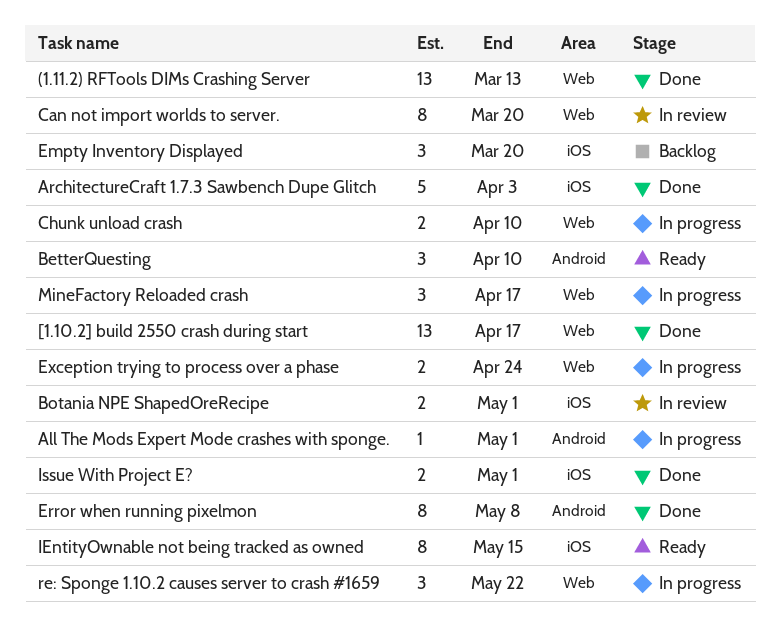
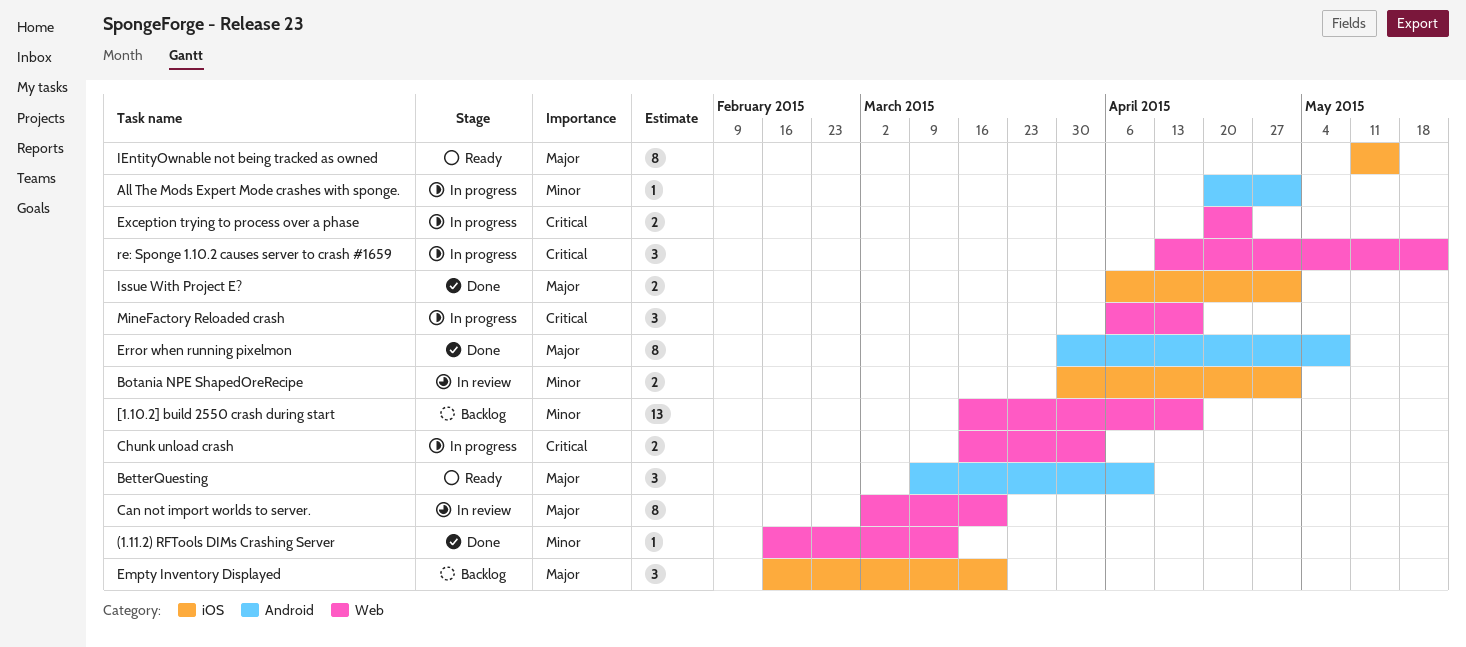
(1.11.2) RFTools DIMs Crashing Server, estimate: 13 -> 1
[1.10.2] build 2550 crash during start, status: Done -> Backlog
ArchitectureCraft 1.7.3 Sawbench Dupe Glitch: present -> none
Chunk unload crash, due: Apr 10 -> Apr 3

